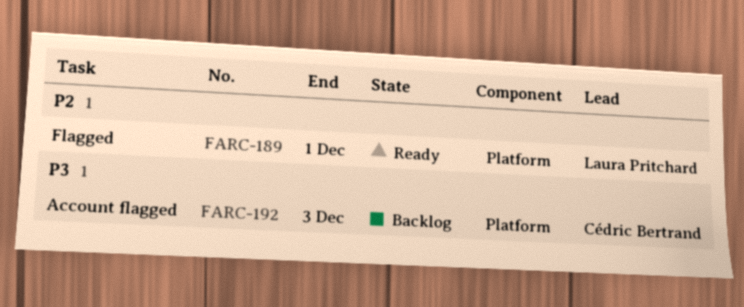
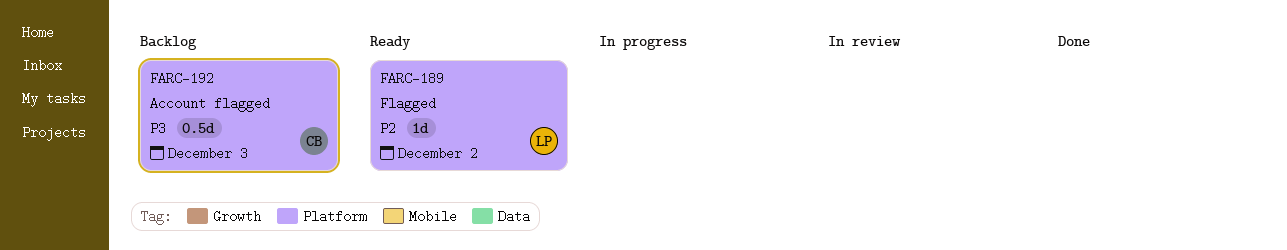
FARC-189, due: Dec 1 -> Dec 2

